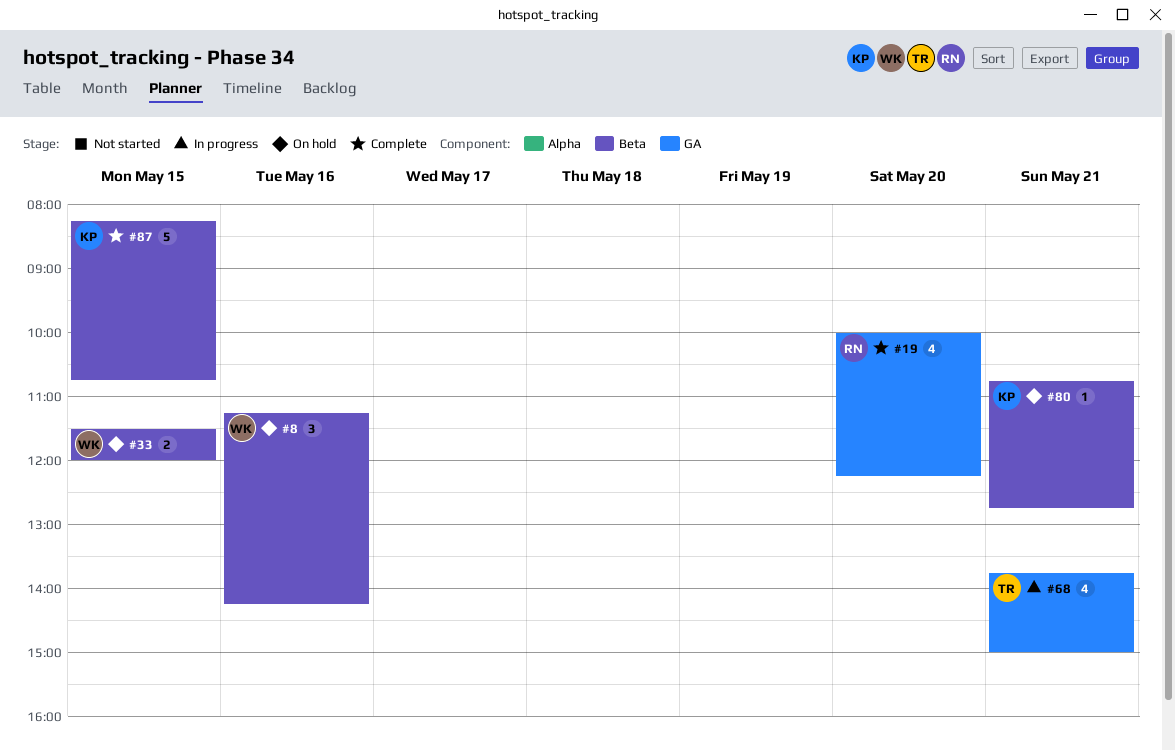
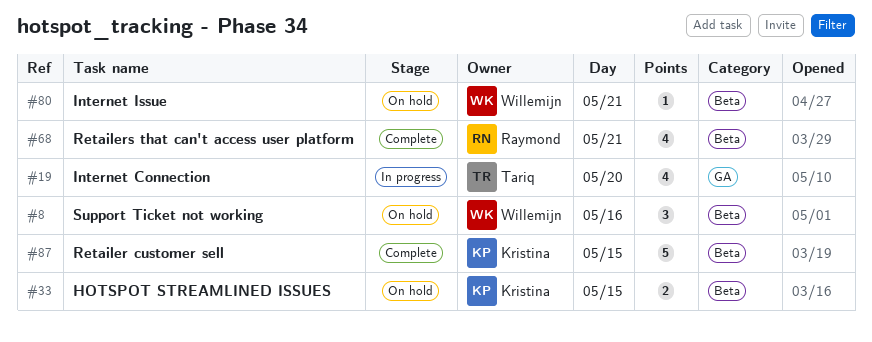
#19, status: Complete -> In progress
#19, owner: Raymond -> Tariq
#33, owner: Willemijn -> Kristina
#68, status: In progress -> Complete
#68, owner: Tariq -> Raymond
#68, label: GA -> Beta
#80, owner: Kristina -> Willemijn

